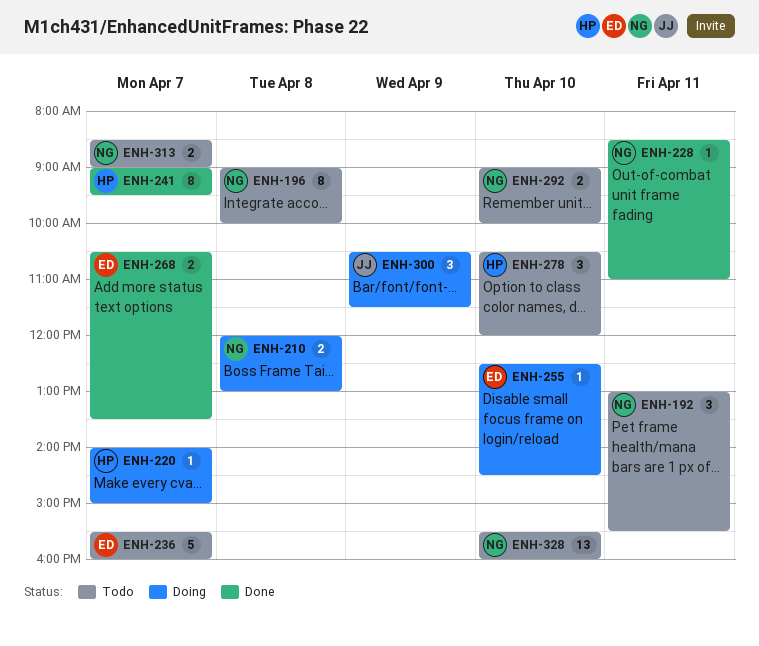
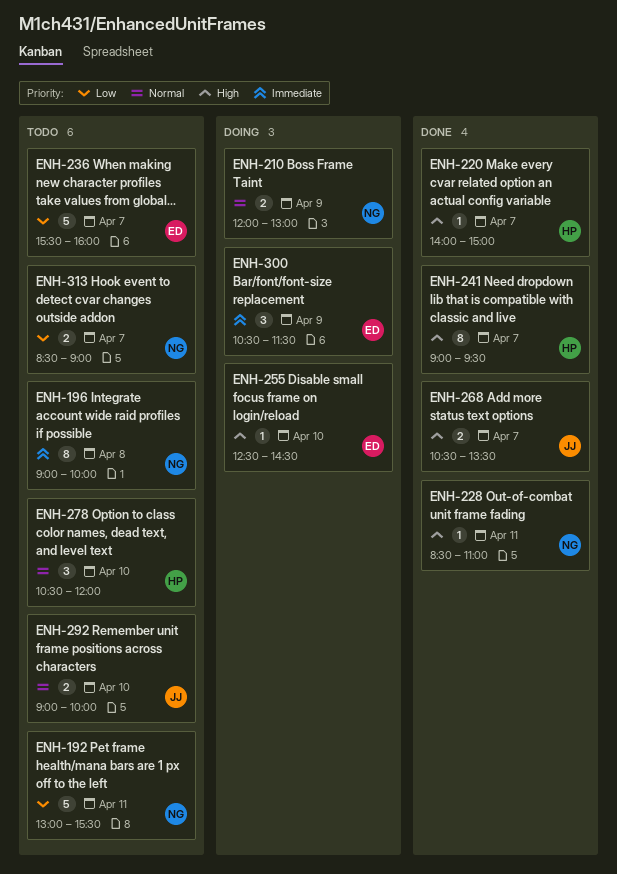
ENH-192, estimate: 3 -> 5
ENH-210, day: Apr 8 -> Apr 9
ENH-220, status: Doing -> Done
ENH-268, owner: ED -> JJ
ENH-292, owner: NG -> JJ
ENH-300, owner: JJ -> ED
ENH-328: present -> none

